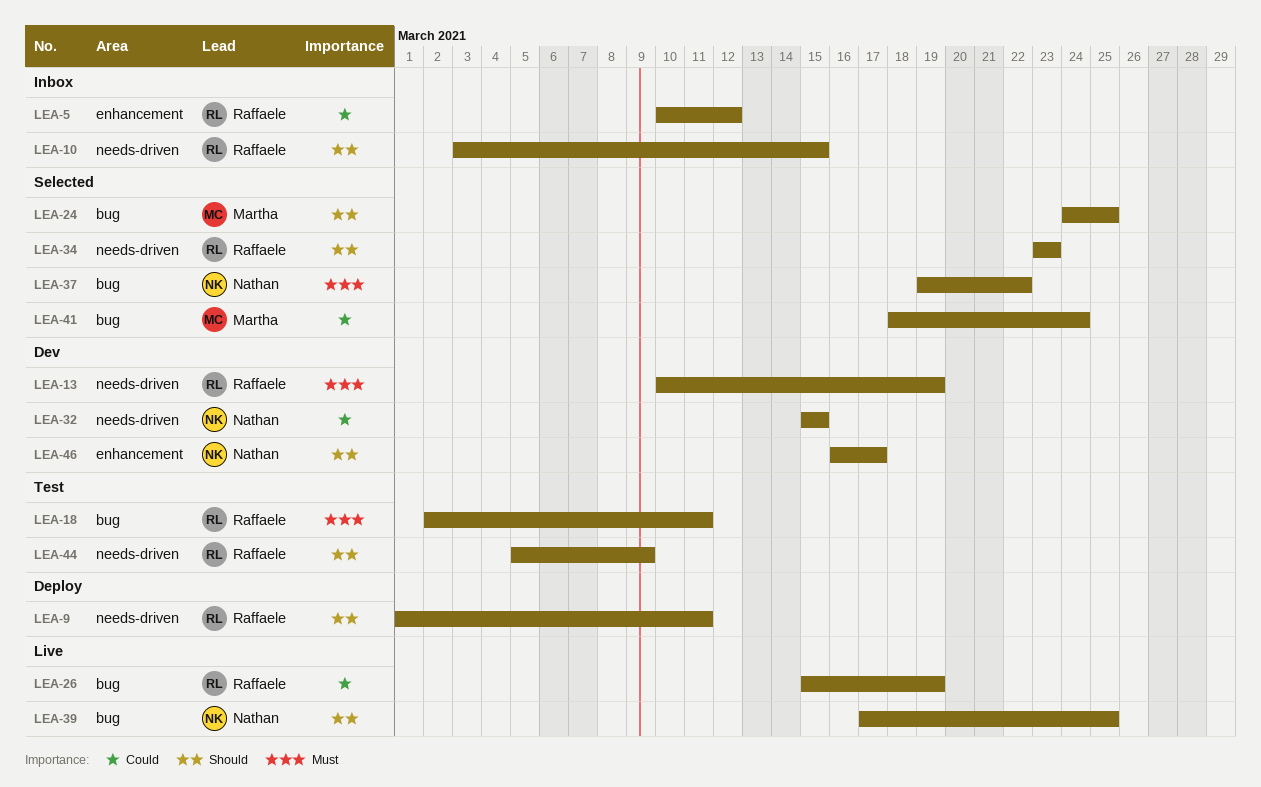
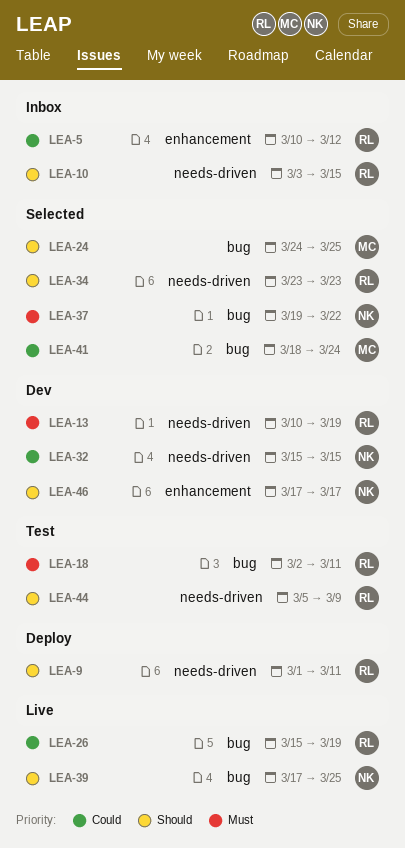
LEA-46, start: Mar 16 -> Mar 17

